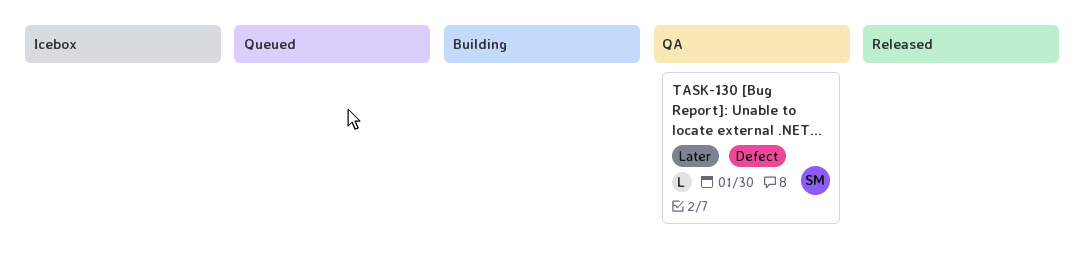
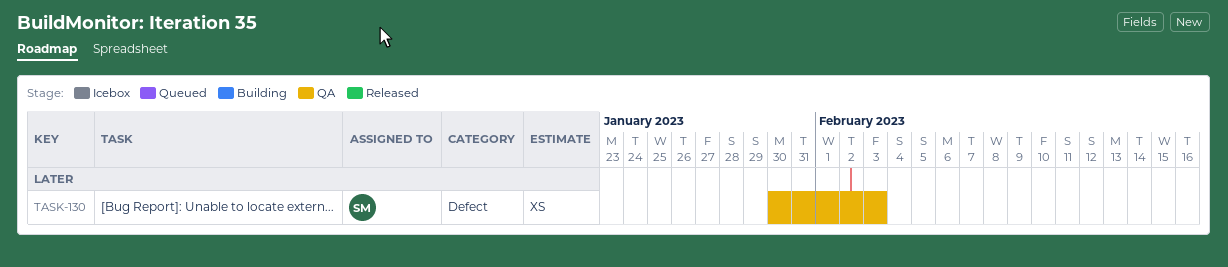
TASK-130, estimate: L -> XS
TASK-130, due: Jan 30 -> Feb 3

